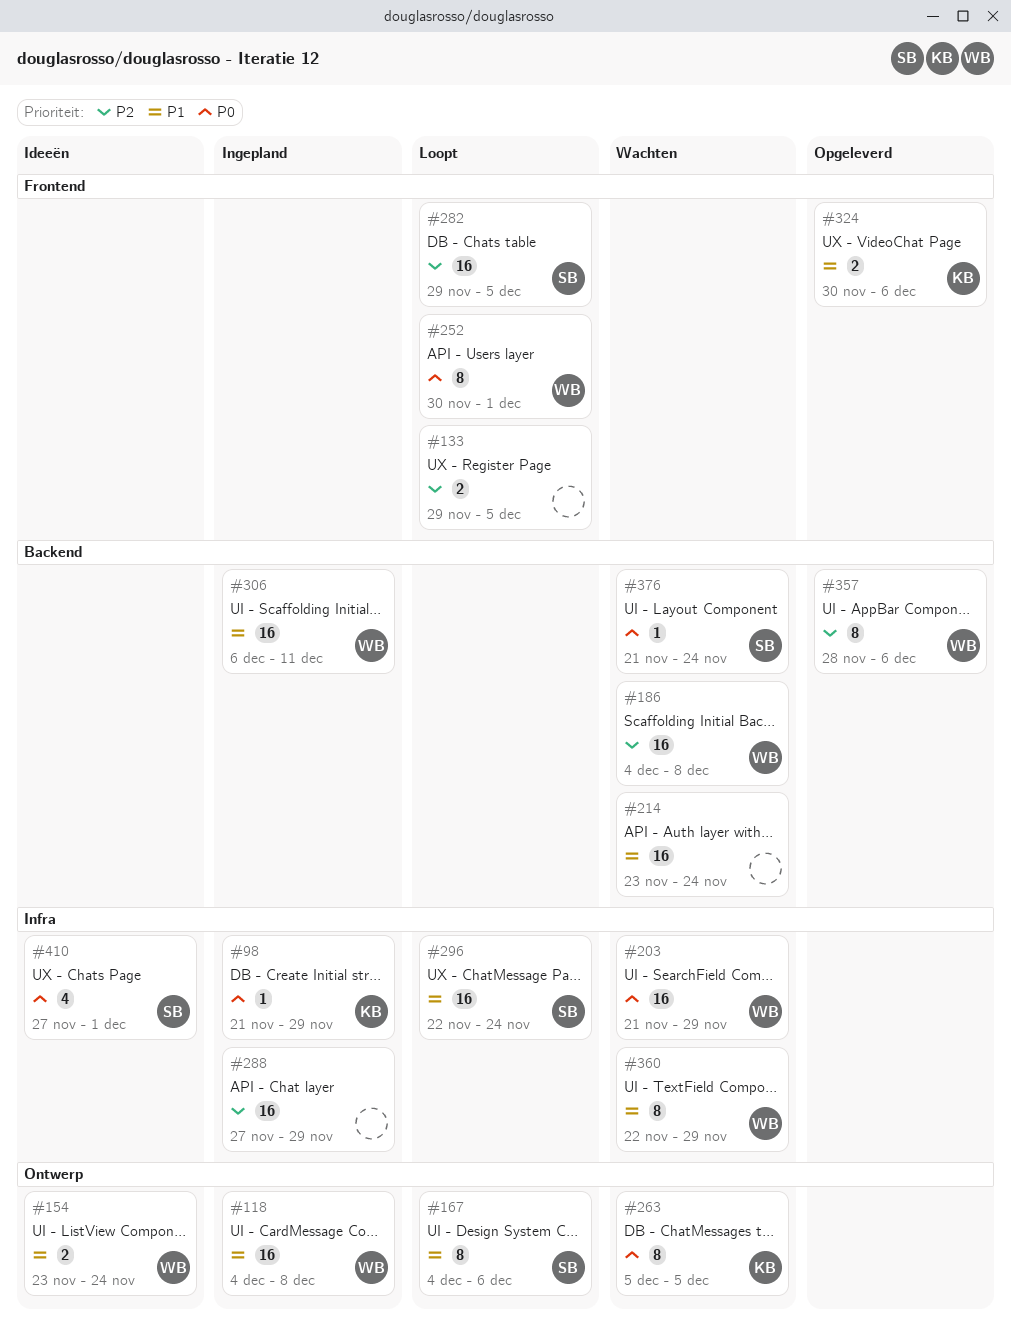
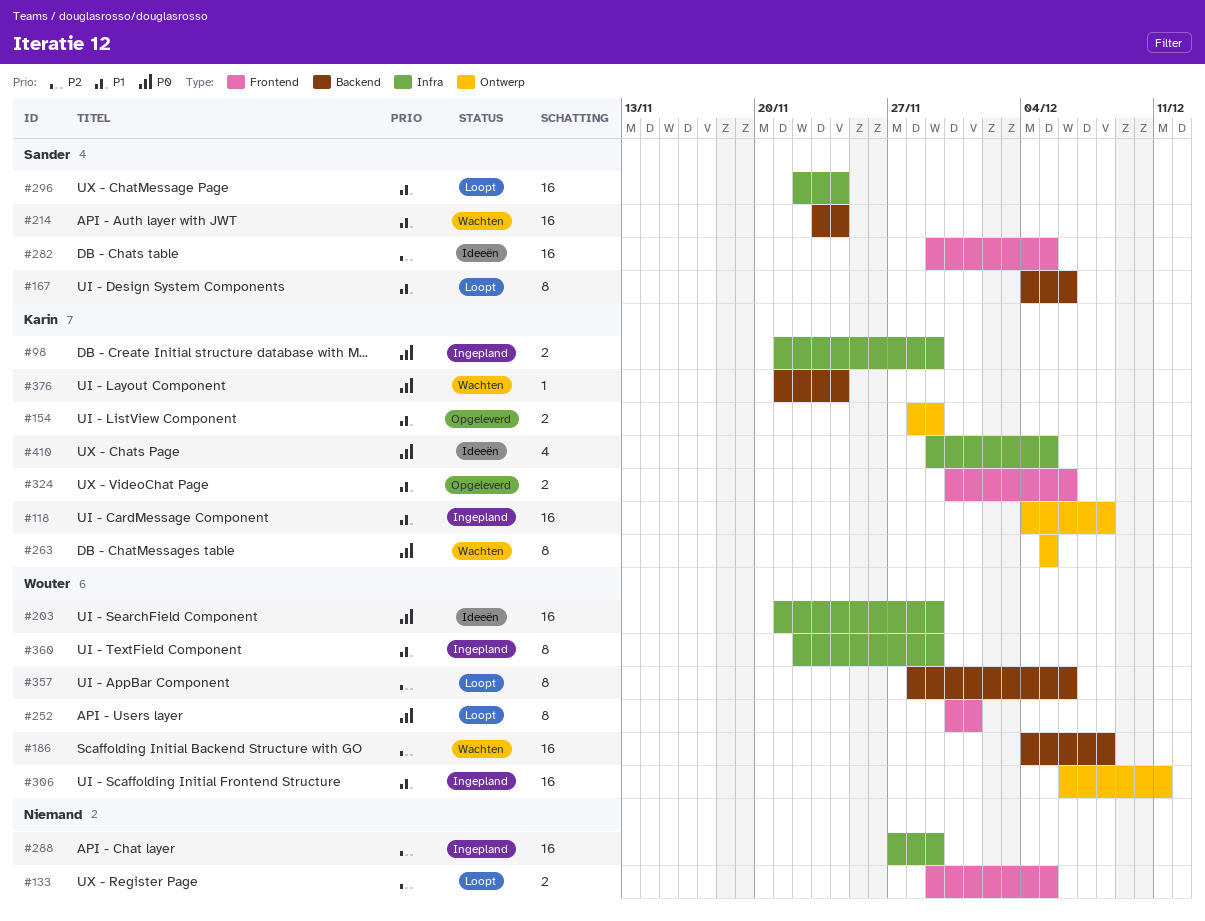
#98, estimate: 1 -> 2
#118, owner: Wouter -> Karin
#154, status: Ideeën -> Opgeleverd
#154, owner: Wouter -> Karin
#154, start: Nov 23 -> Nov 28
#154, due: Nov 24 -> Nov 29
#167, label: Ontwerp -> Backend
#203, status: Wachten -> Ideeën
#214, owner: none -> Sander
#282, status: Loopt -> Ideeën
#306, label: Backend -> Ontwerp
#357, status: Opgeleverd -> Loopt
#360, status: Wachten -> Ingepland
#376, owner: Sander -> Karin
#410, owner: Sander -> Karin
#410, start: Nov 27 -> Nov 29
#410, due: Dec 1 -> Dec 5

